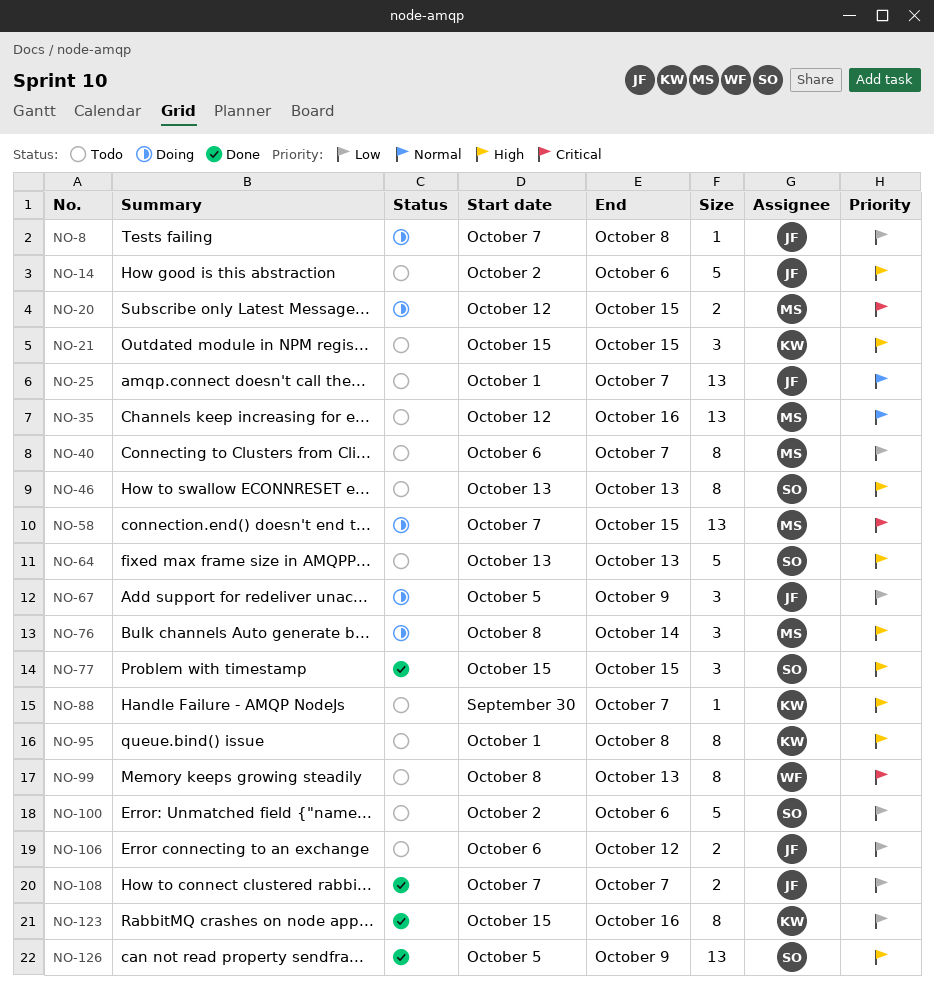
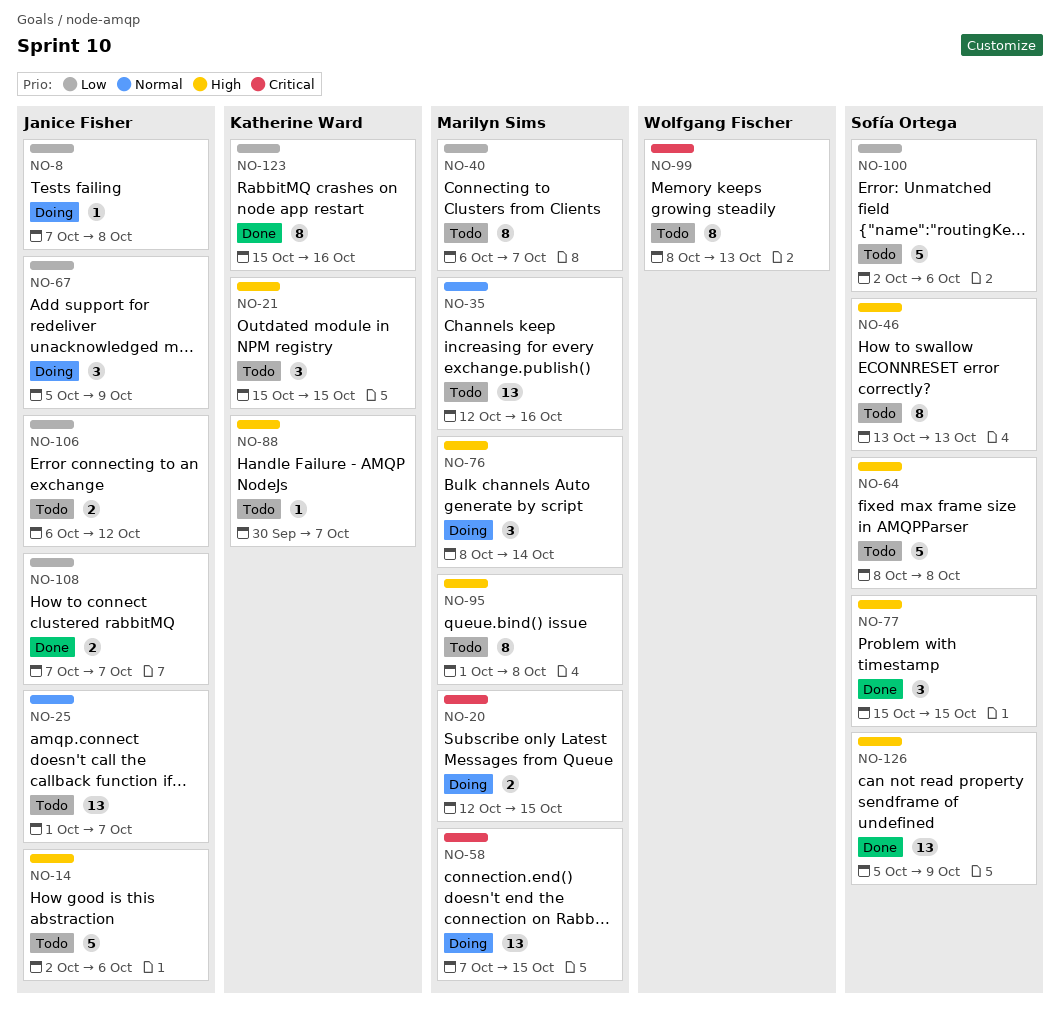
NO-64, start: Oct 13 -> Oct 8
NO-64, due: Oct 13 -> Oct 8
NO-95, owner: Katherine Ward -> Marilyn Sims

